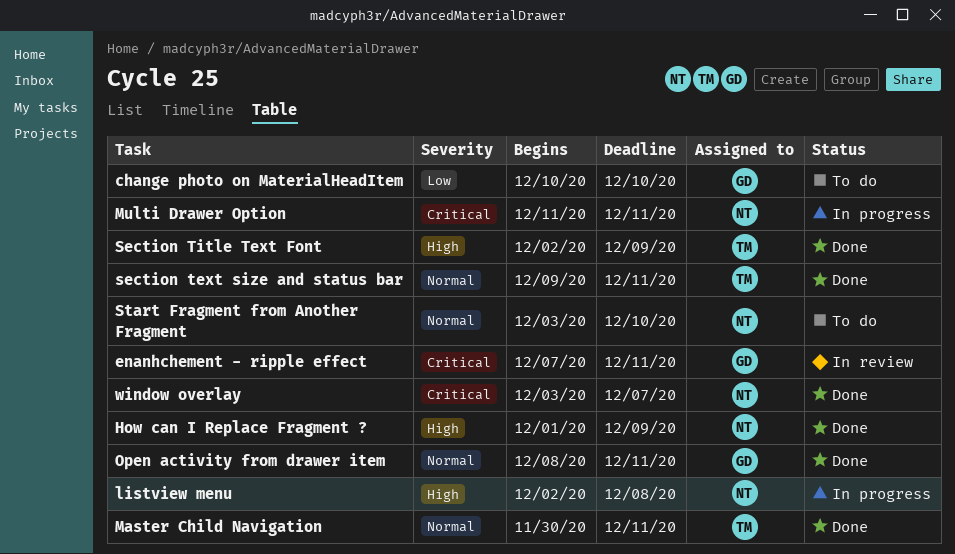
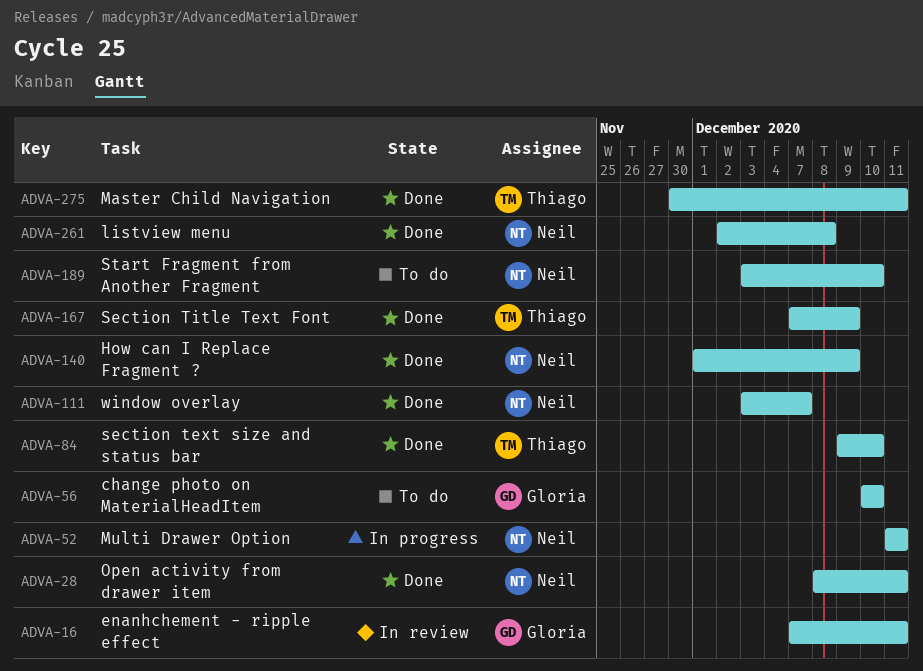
listview menu, status: In progress -> Done
Open activity from drawer item, owner: Gloria -> Neil
section text size and status bar, due: Dec 11 -> Dec 10
Section Title Text Font, start: Dec 2 -> Dec 7

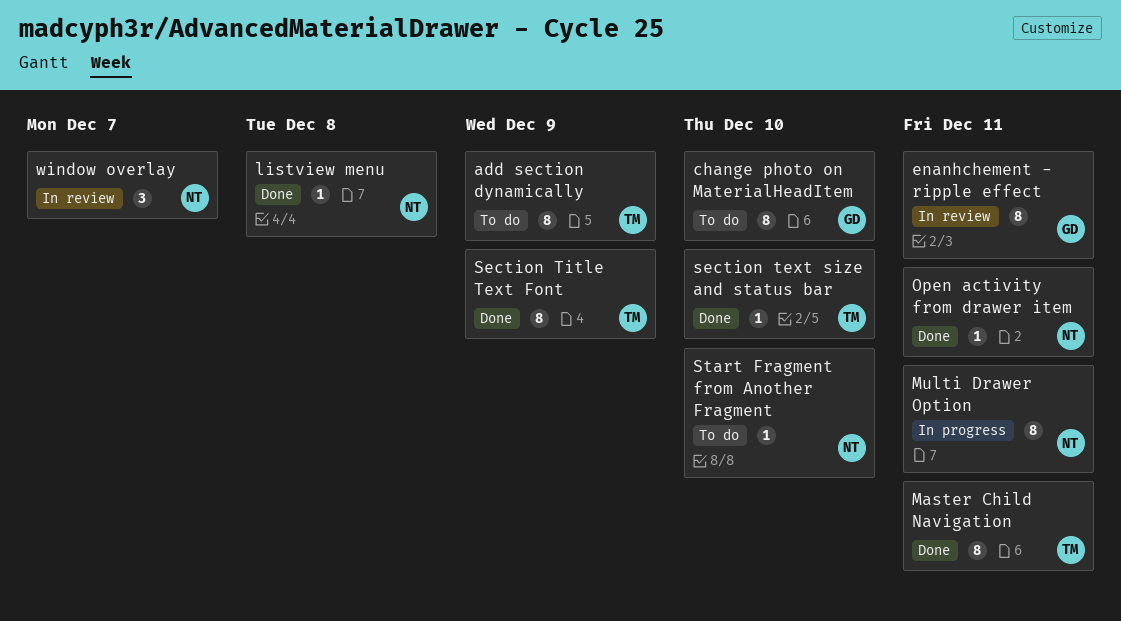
add section dynamically: none -> present
How can I Replace Fragment ?: present -> none
window overlay, status: Done -> In review

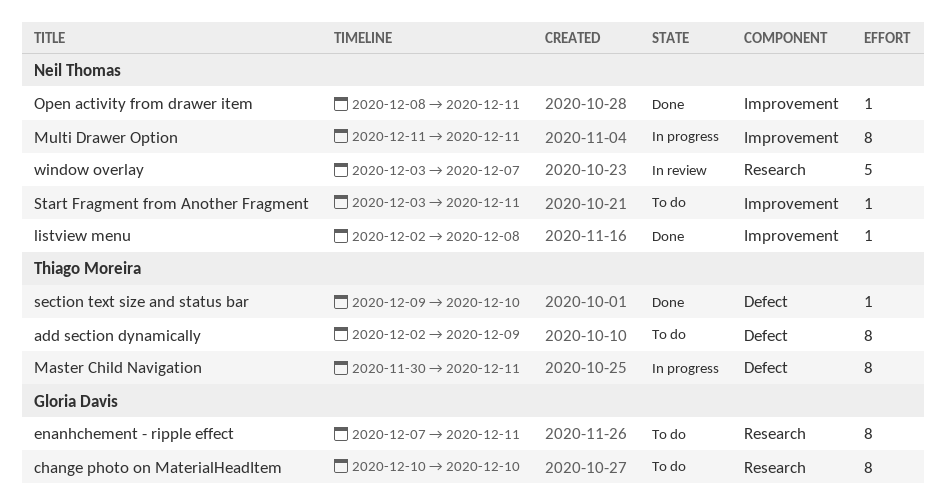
enanhchement - ripple effect, status: In review -> To do
Master Child Navigation, status: Done -> In progress
Section Title Text Font: present -> none
Start Fragment from Another Fragment, due: Dec 10 -> Dec 11
window overlay, estimate: 3 -> 5

